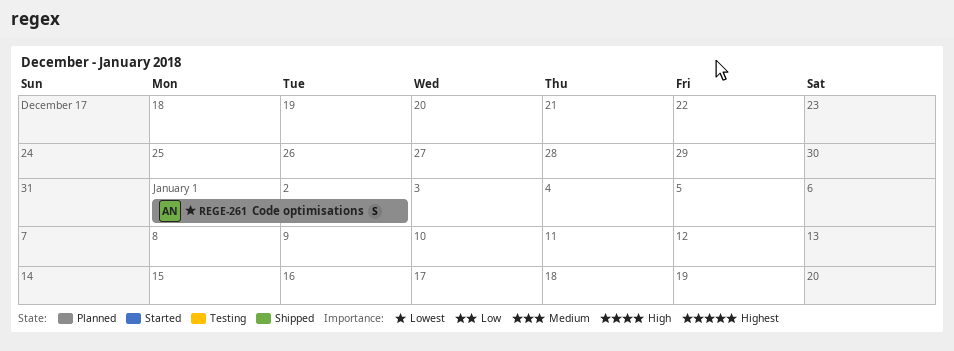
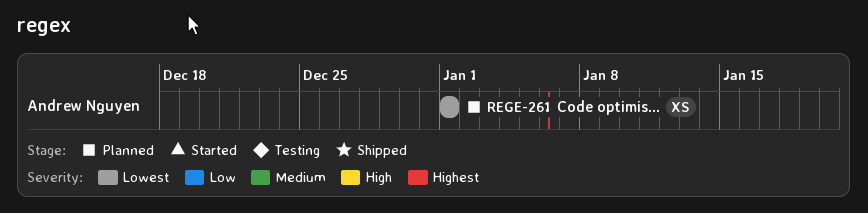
REGE-261, estimate: S -> XS
REGE-261, due: Jan 2 -> Jan 1

